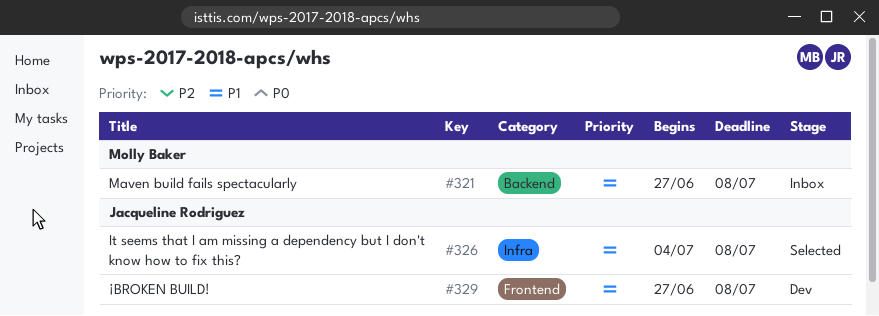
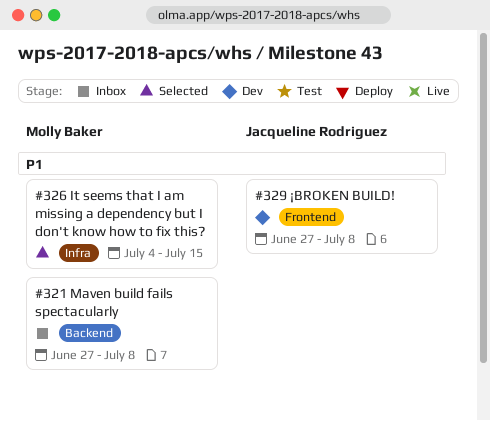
#326, owner: Jacqueline Rodriguez -> Molly Baker
#326, due: Jul 8 -> Jul 15

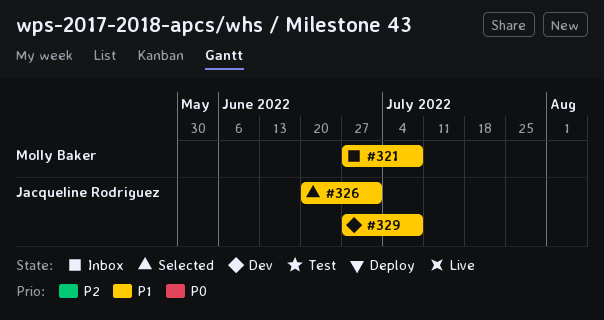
#326, owner: Molly Baker -> Jacqueline Rodriguez
#326, start: Jul 4 -> Jun 20
#326, due: Jul 15 -> Jul 1

